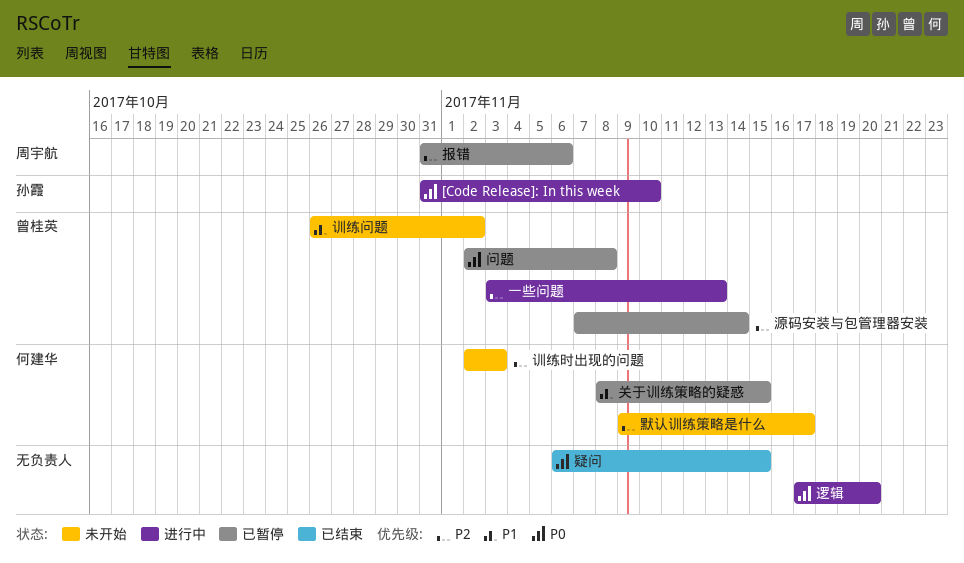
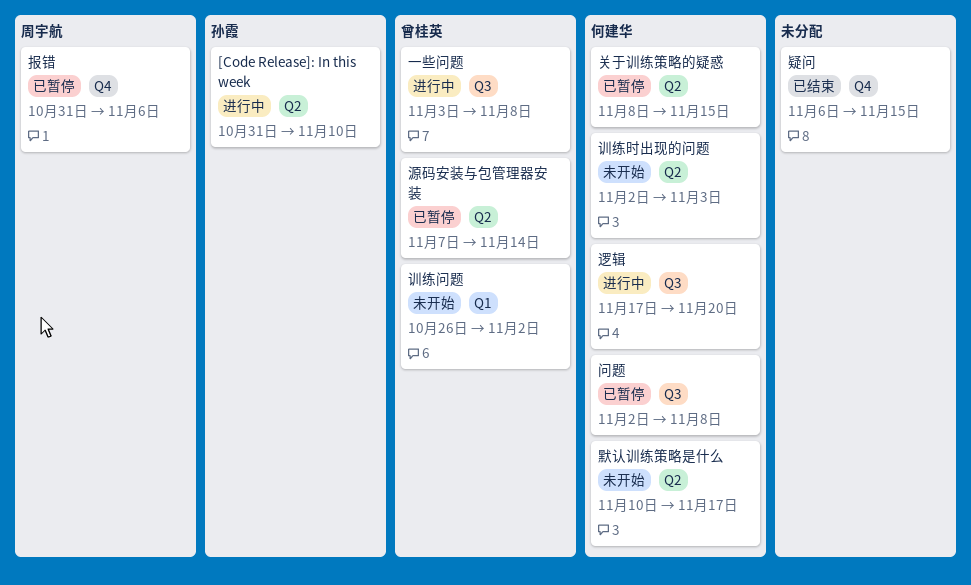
一些问题, due: Nov 13 -> Nov 8
逻辑, owner: none -> 何建华
问题, owner: 曾桂英 -> 何建华
默认训练策略是什么, start: Nov 9 -> Nov 10

